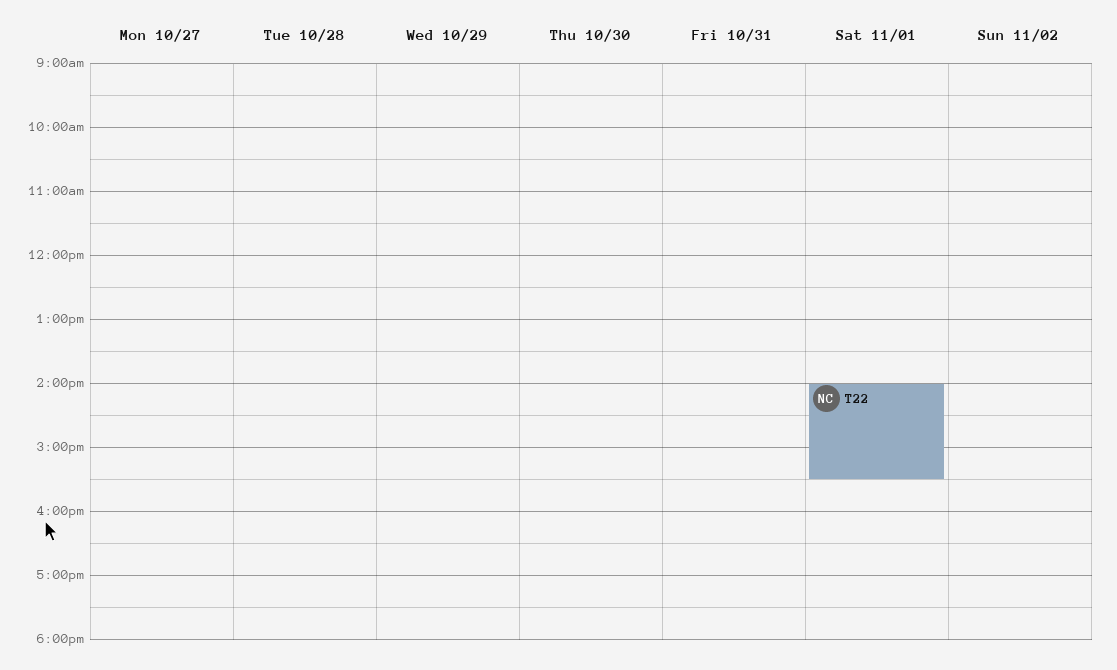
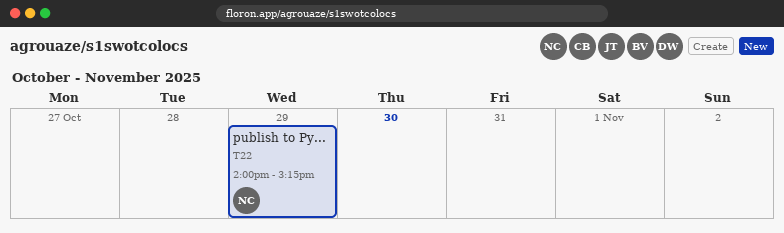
T22, day: Nov 1 -> Oct 29
T22, ends: 15:30 -> 15:15

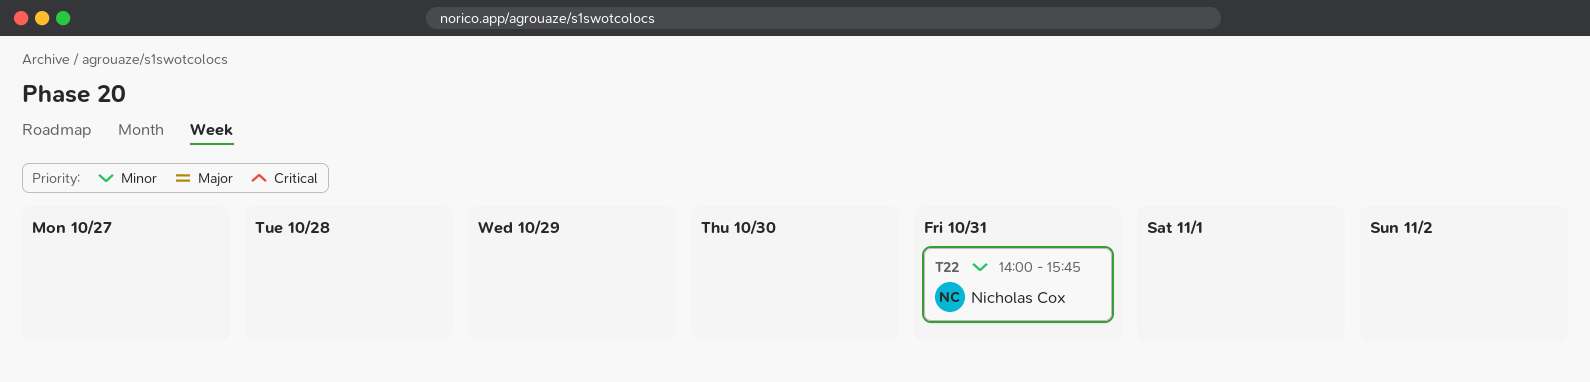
T22, day: Oct 29 -> Oct 31
T22, ends: 15:15 -> 15:45

